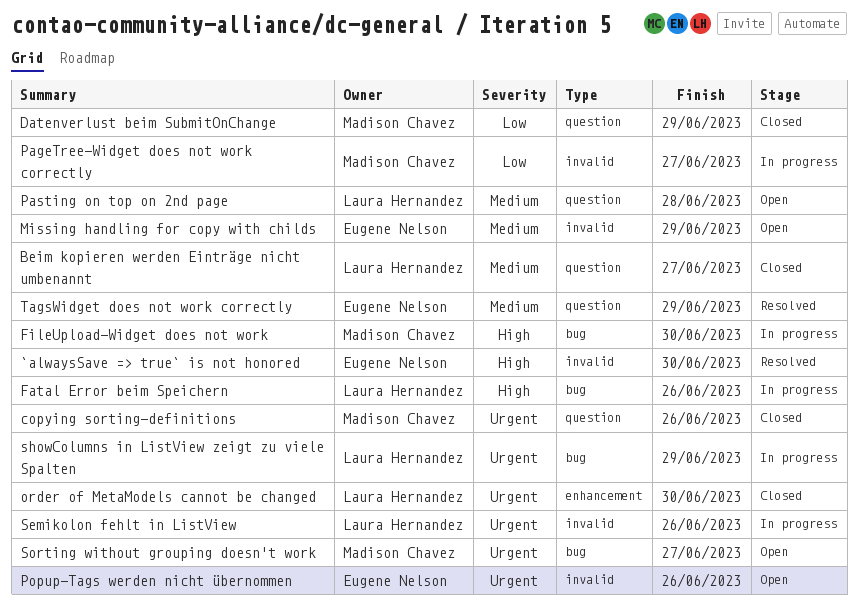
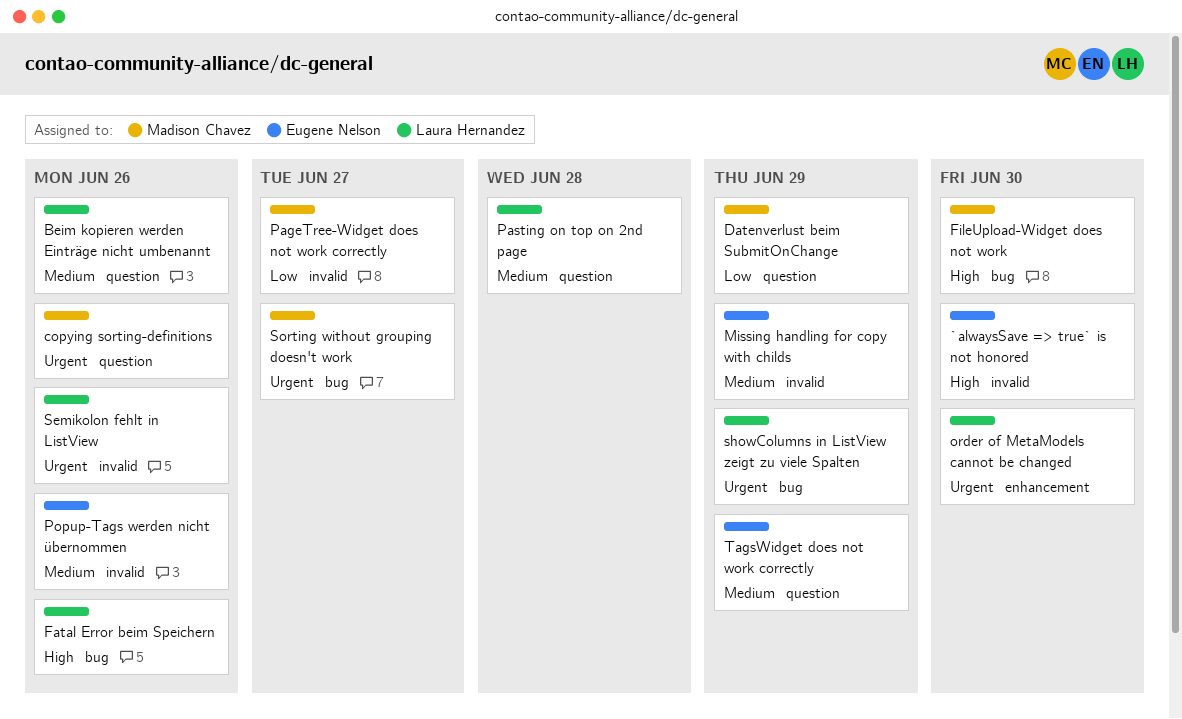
Beim kopieren werden Einträge nicht umbenannt, due: Jun 27 -> Jun 26
Popup-Tags werden nicht übernommen, priority: Urgent -> Medium

